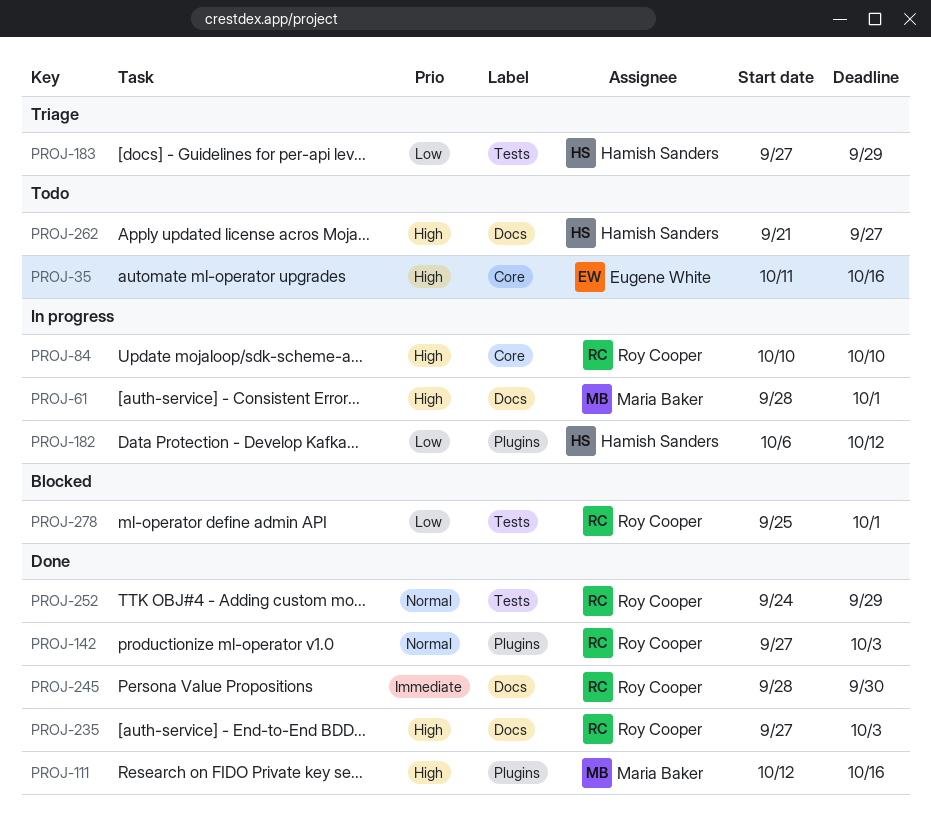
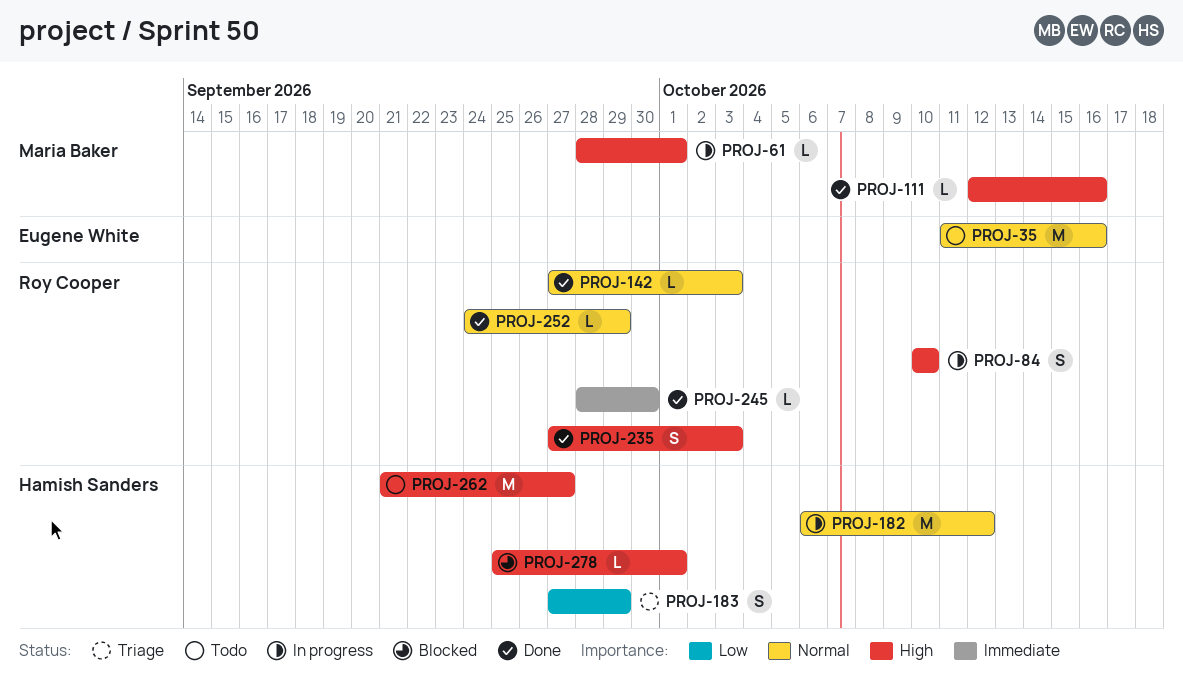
PROJ-35, priority: High -> Normal
PROJ-182, priority: Low -> Normal
PROJ-278, owner: Roy Cooper -> Hamish Sanders
PROJ-278, priority: Low -> High

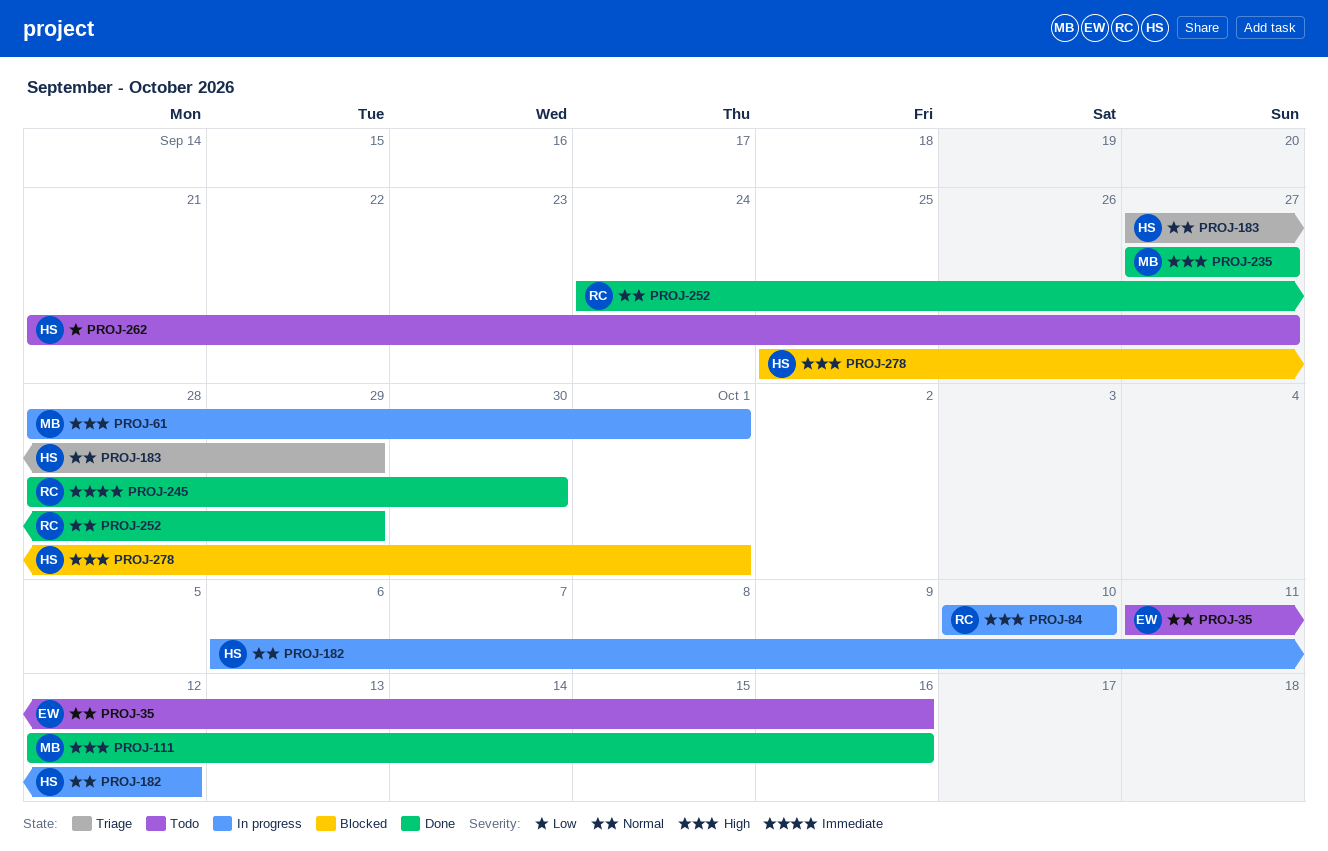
PROJ-142: present -> none
PROJ-183, priority: Low -> Normal
PROJ-235, owner: Roy Cooper -> Maria Baker
PROJ-235, due: Oct 3 -> Sep 27
PROJ-262, priority: High -> Low

